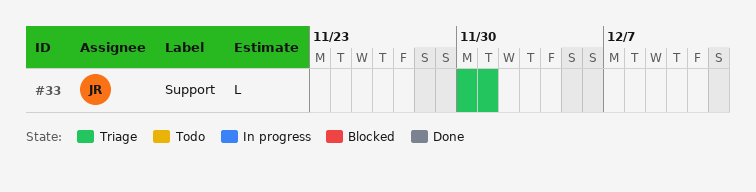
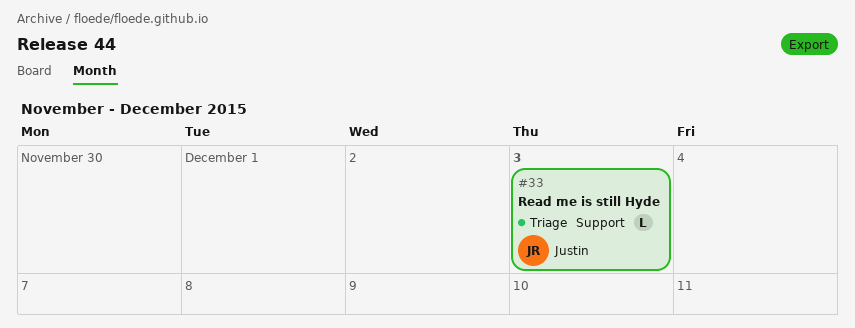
#33, due: Dec 1 -> Dec 3

